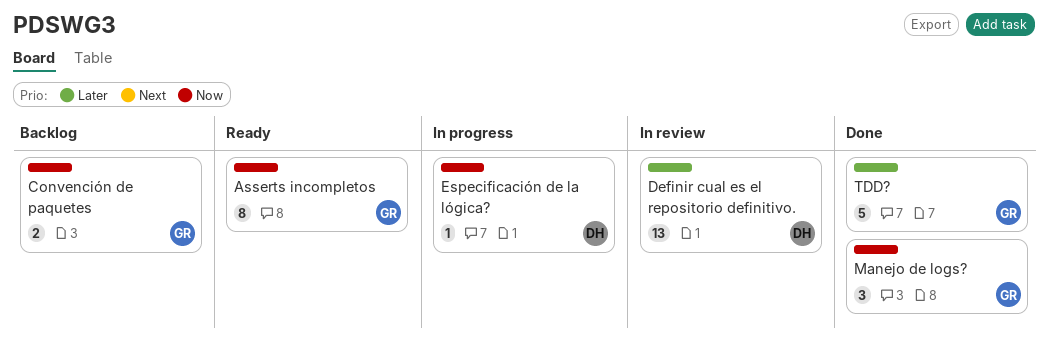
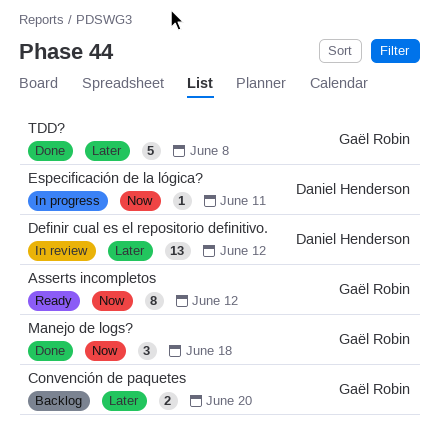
Convención de paquetes, priority: Now -> Later

